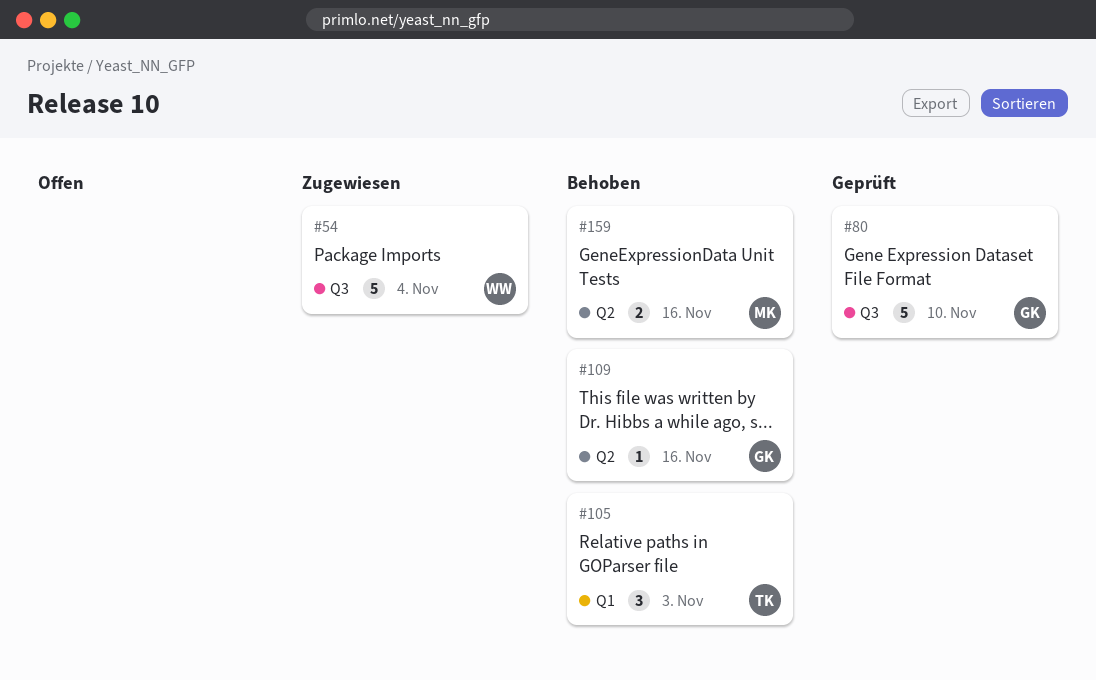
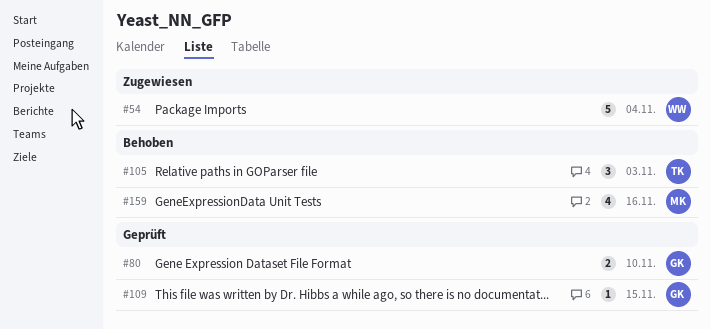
#80, estimate: 5 -> 2
#109, status: Behoben -> Geprüft
#109, due: Nov 16 -> Nov 15
#159, estimate: 2 -> 4

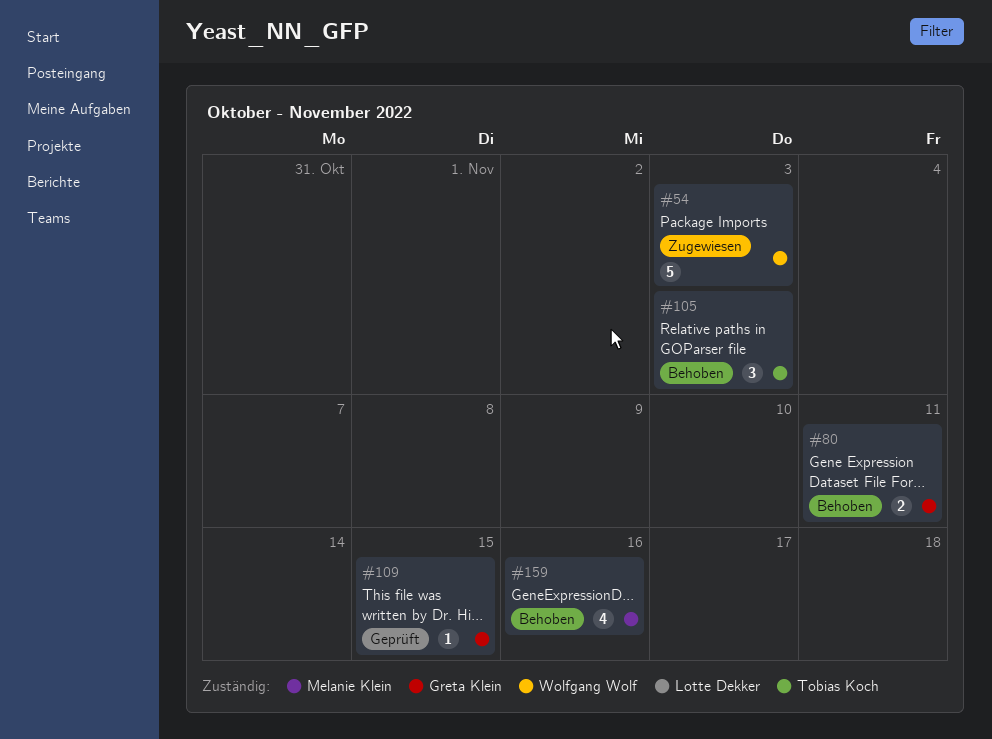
#54, due: Nov 4 -> Nov 3
#80, status: Geprüft -> Behoben
#80, due: Nov 10 -> Nov 11

